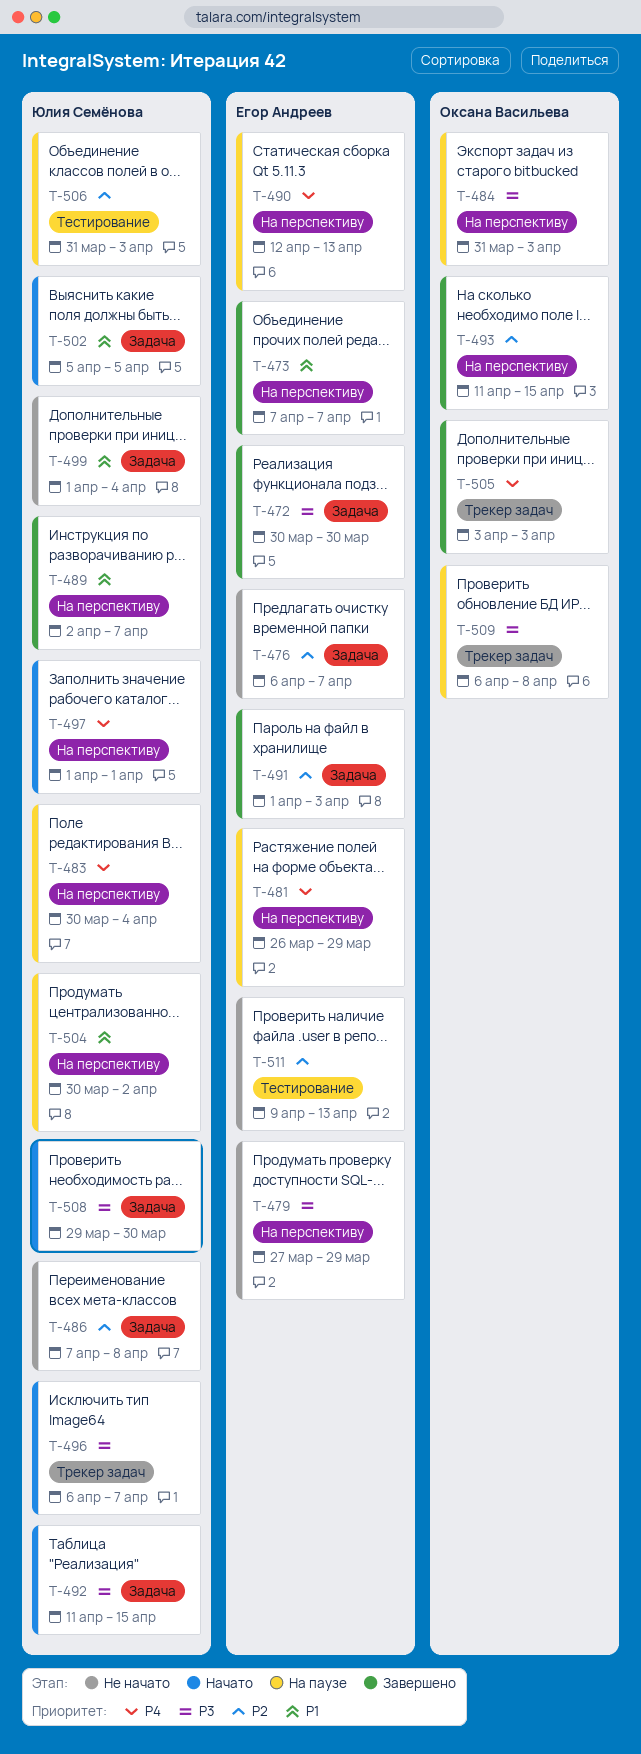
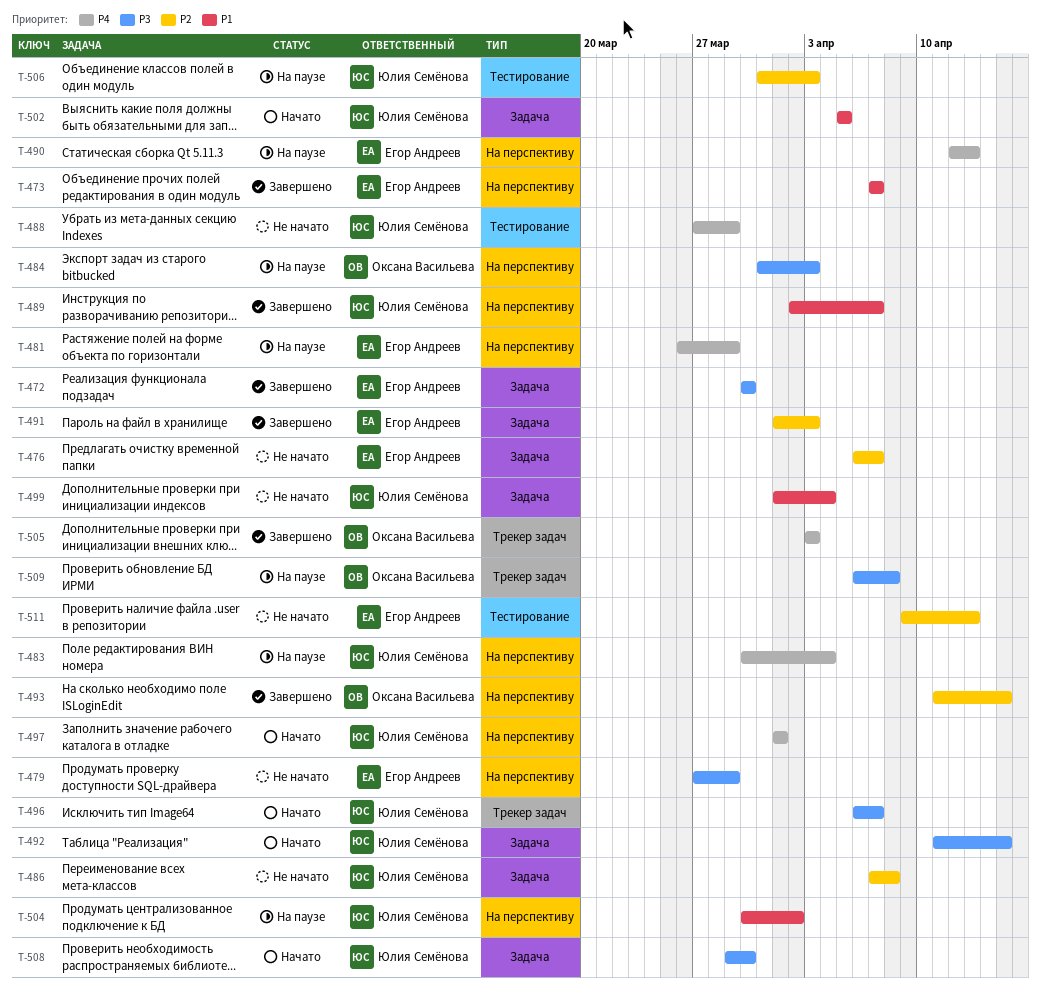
T-488: none -> present

